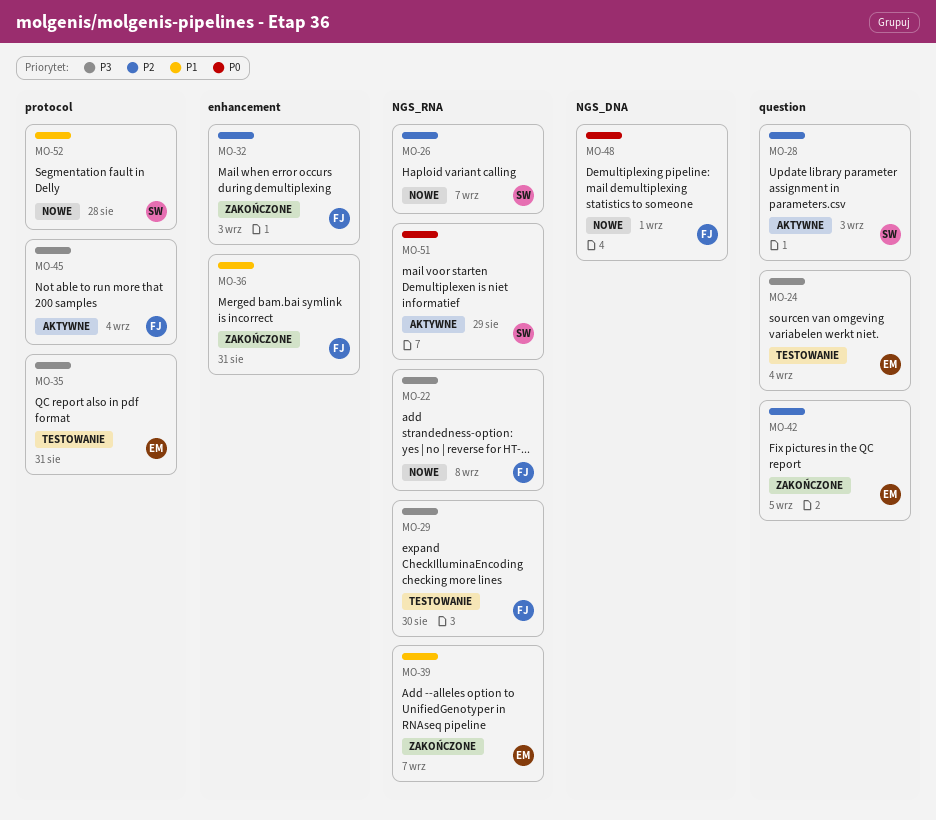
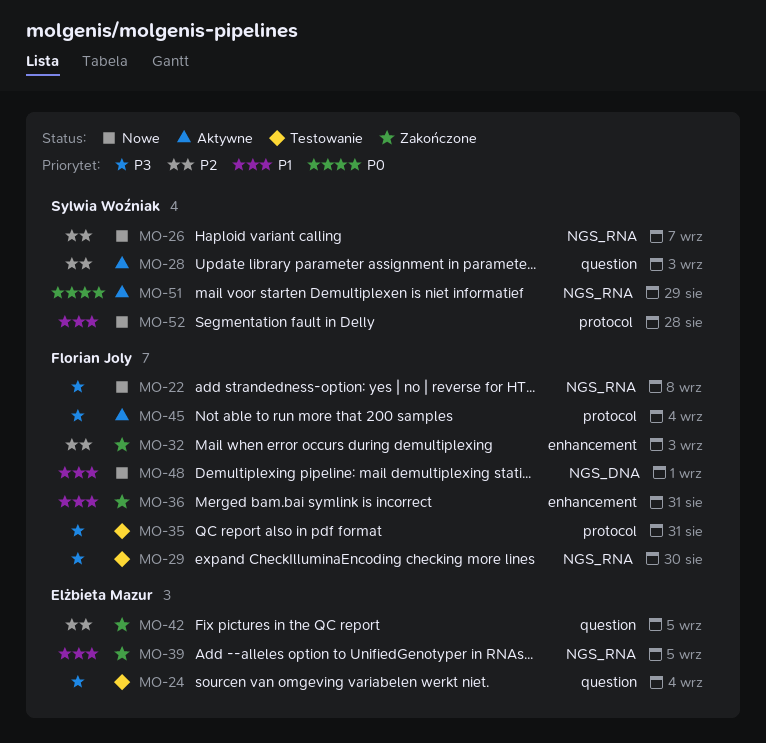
MO-35, owner: Elżbieta Mazur -> Florian Joly
MO-39, due: Sep 7 -> Sep 5
MO-48, priority: P0 -> P1

